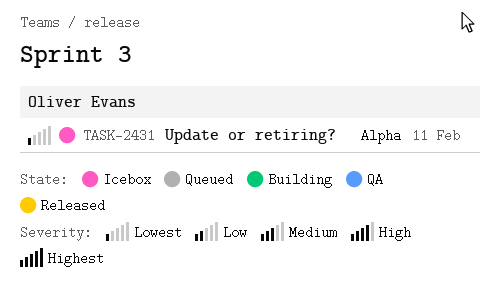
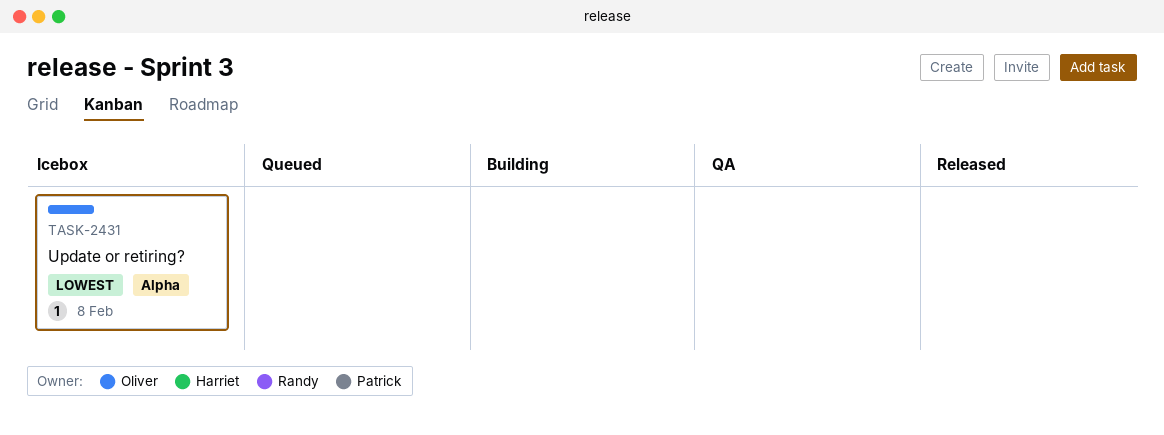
TASK-2431, due: Feb 11 -> Feb 8

